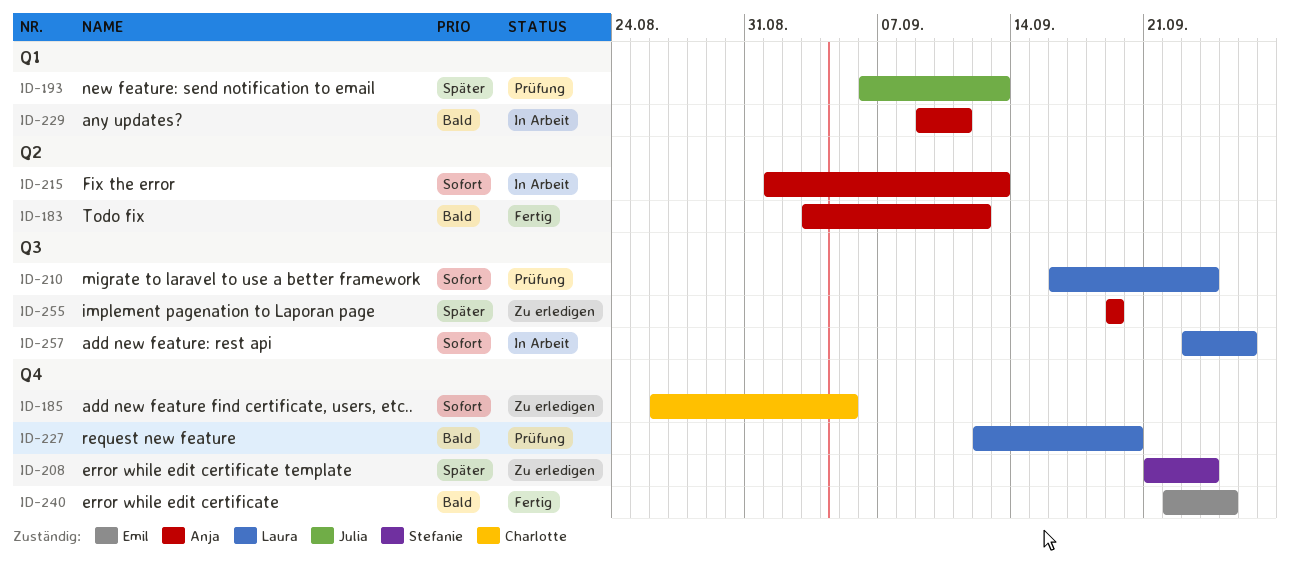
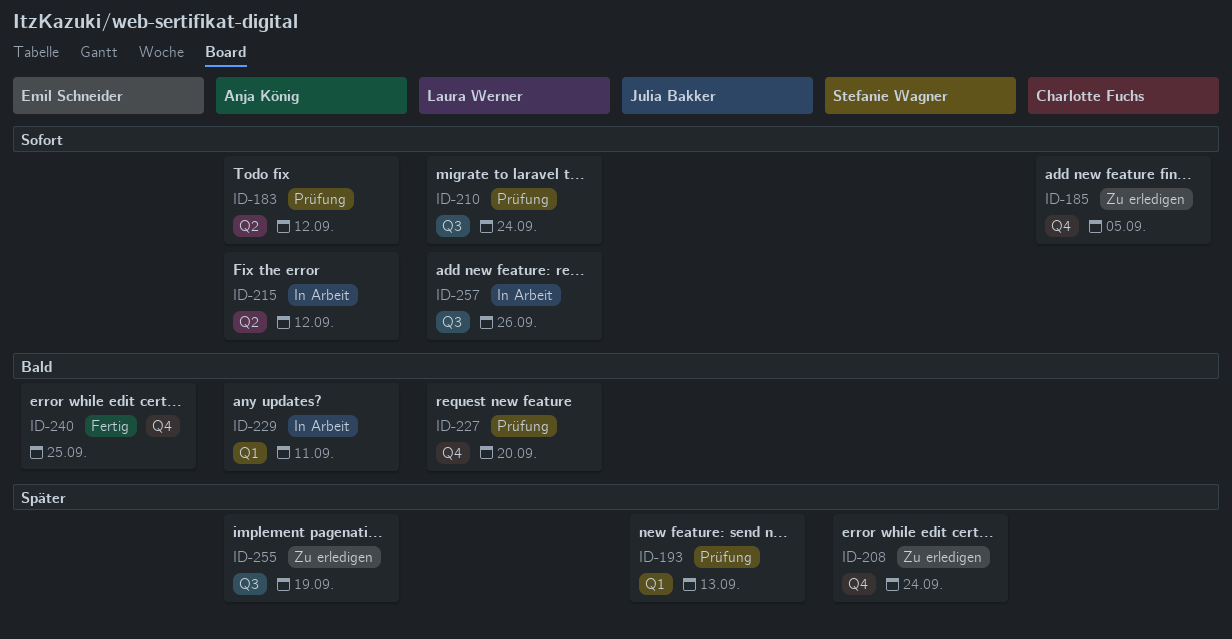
ID-183, status: Fertig -> Prüfung
ID-183, priority: Bald -> Sofort
ID-215, due: Sep 13 -> Sep 12

